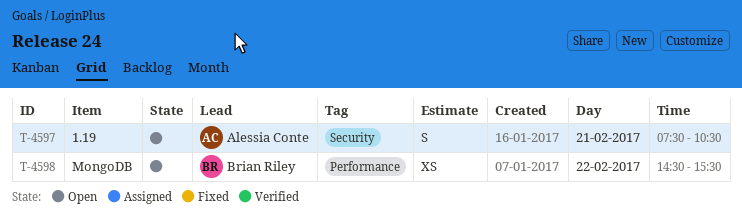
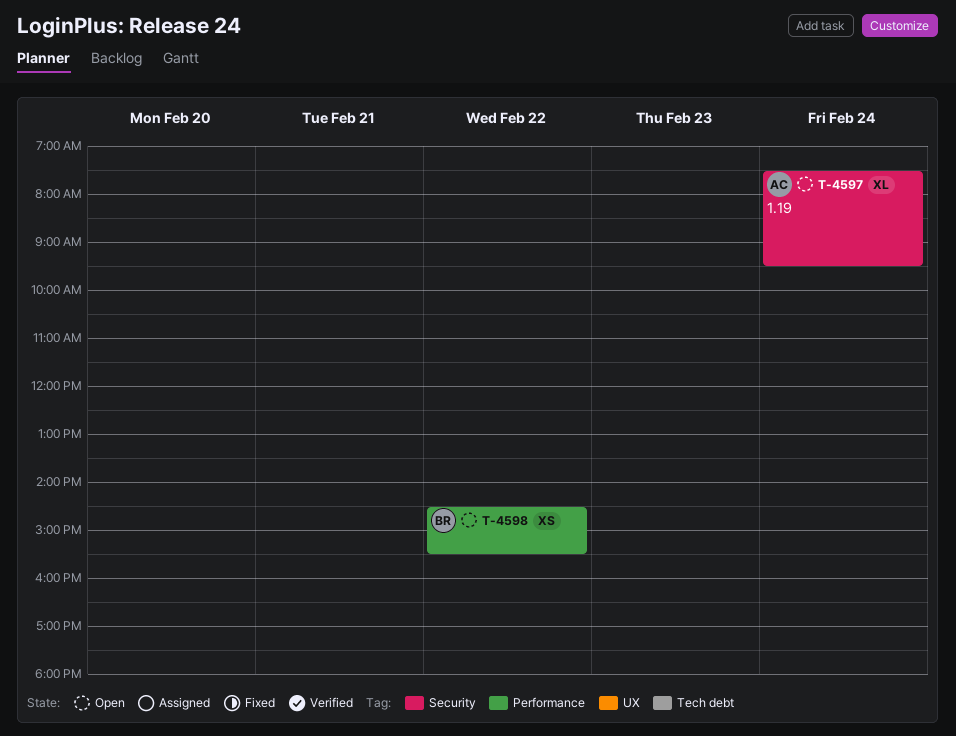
T-4597, estimate: S -> XL
T-4597, day: Feb 21 -> Feb 24
T-4597, ends: 10:30 -> 09:30

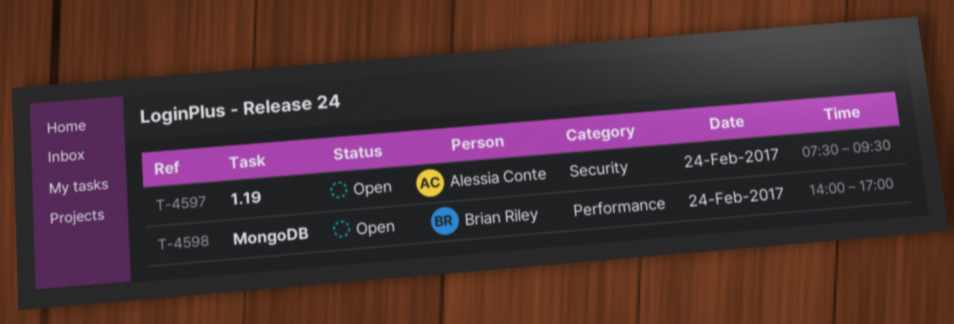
T-4598, day: Feb 22 -> Feb 24
T-4598, begins: 14:30 -> 14:00
T-4598, ends: 15:30 -> 17:00

